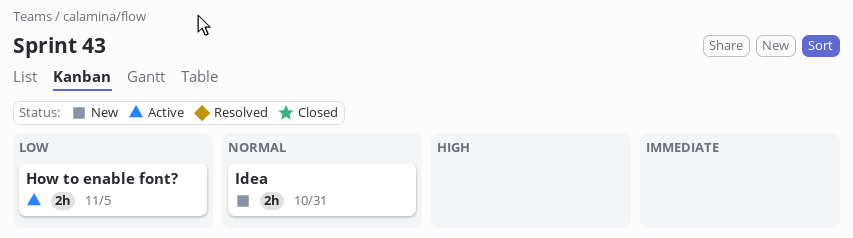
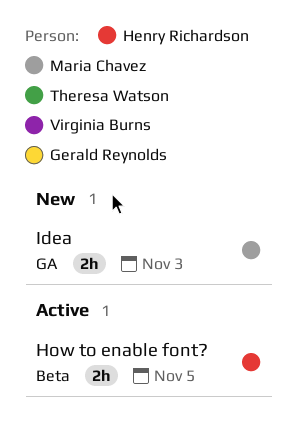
Idea, due: Oct 31 -> Nov 3

